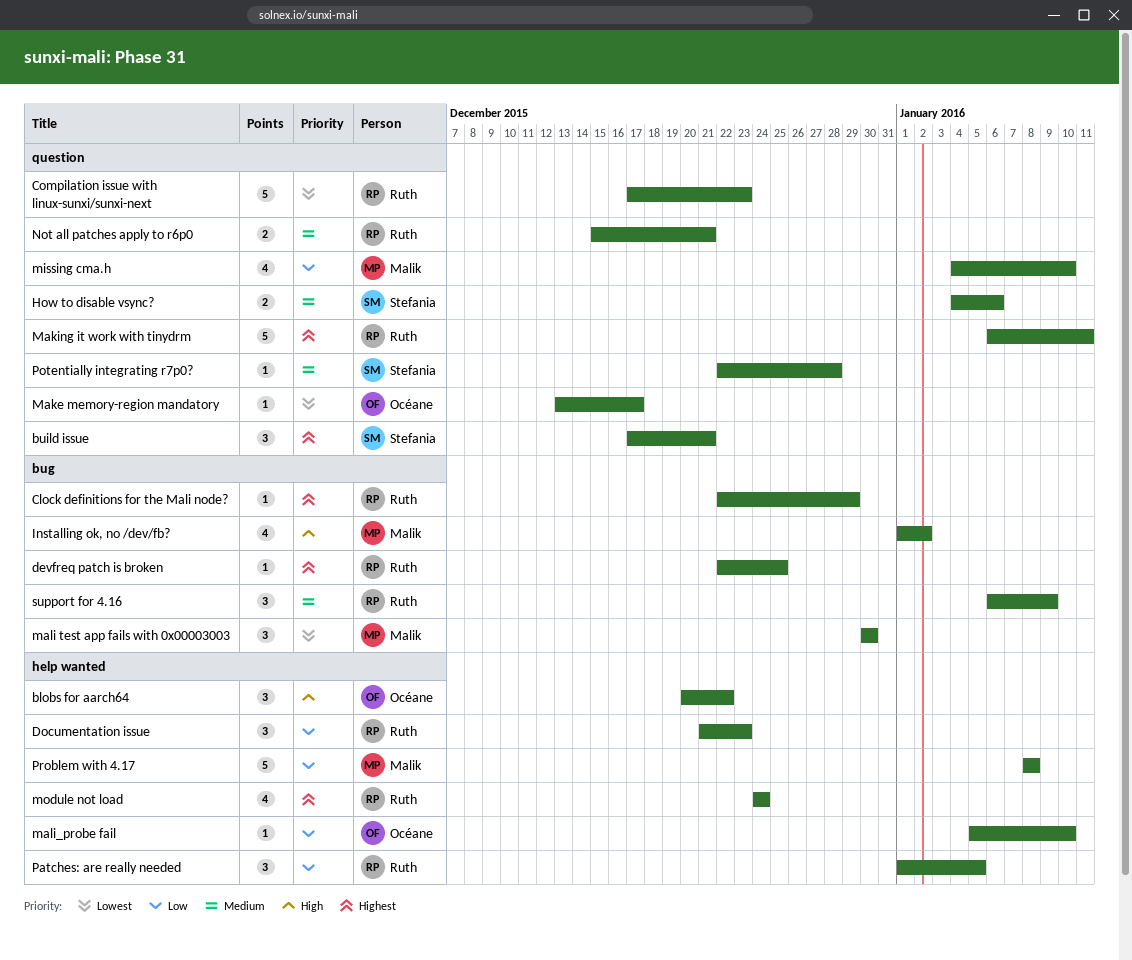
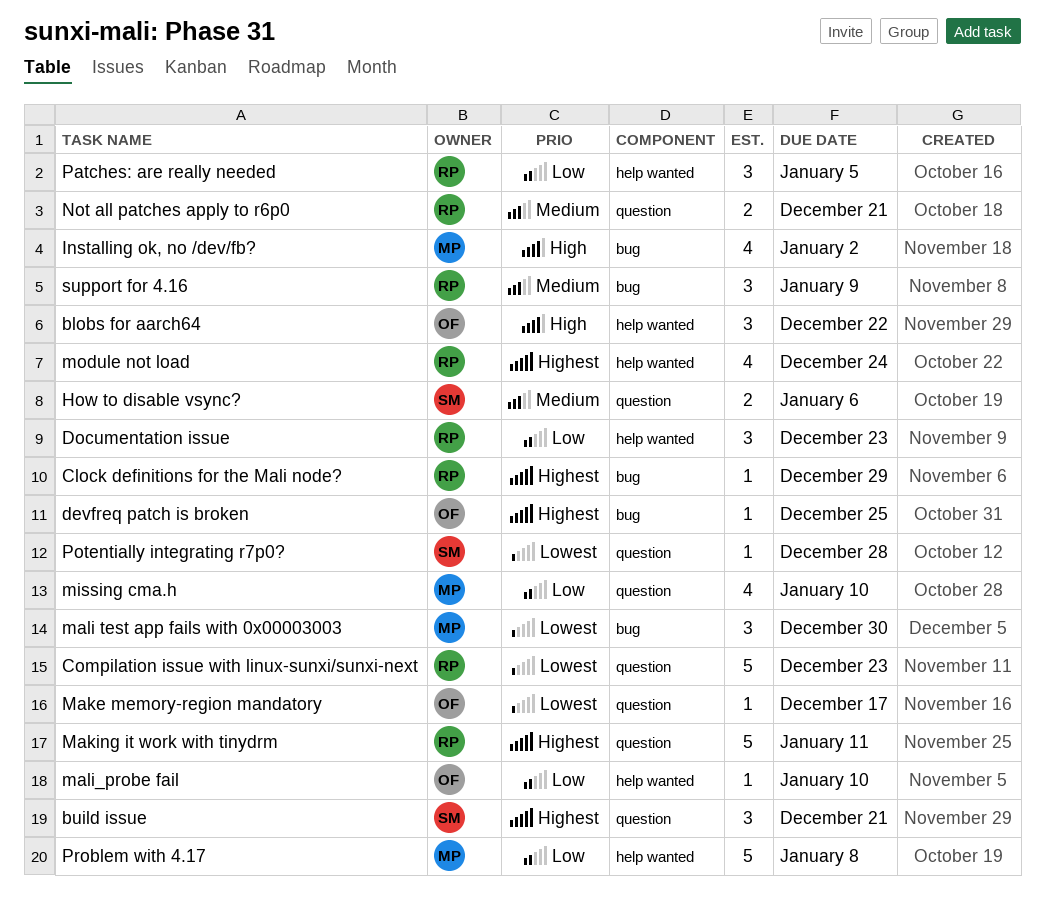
devfreq patch is broken, owner: Ruth -> Océane
Potentially integrating r7p0?, priority: Medium -> Lowest

